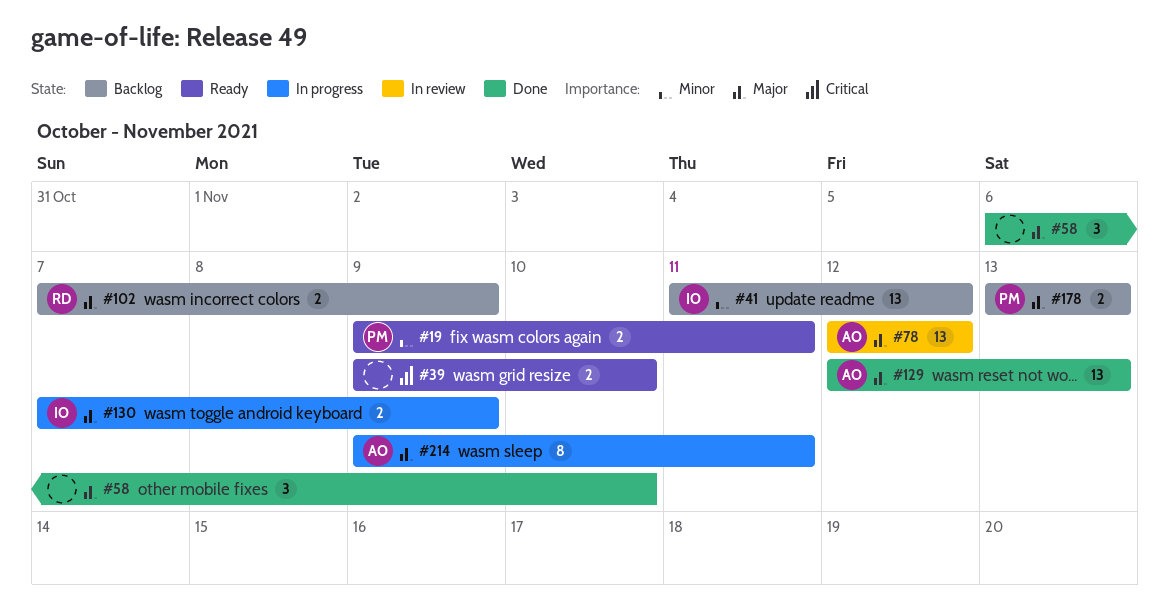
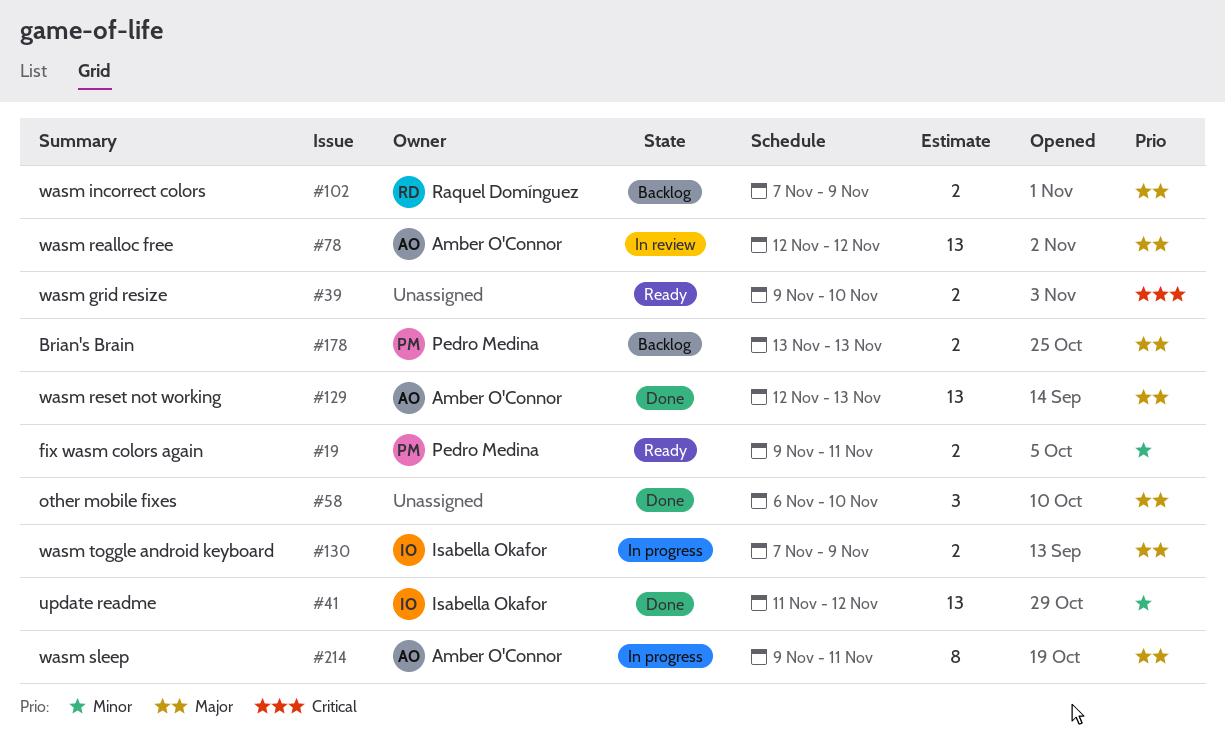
#41, status: Backlog -> Done

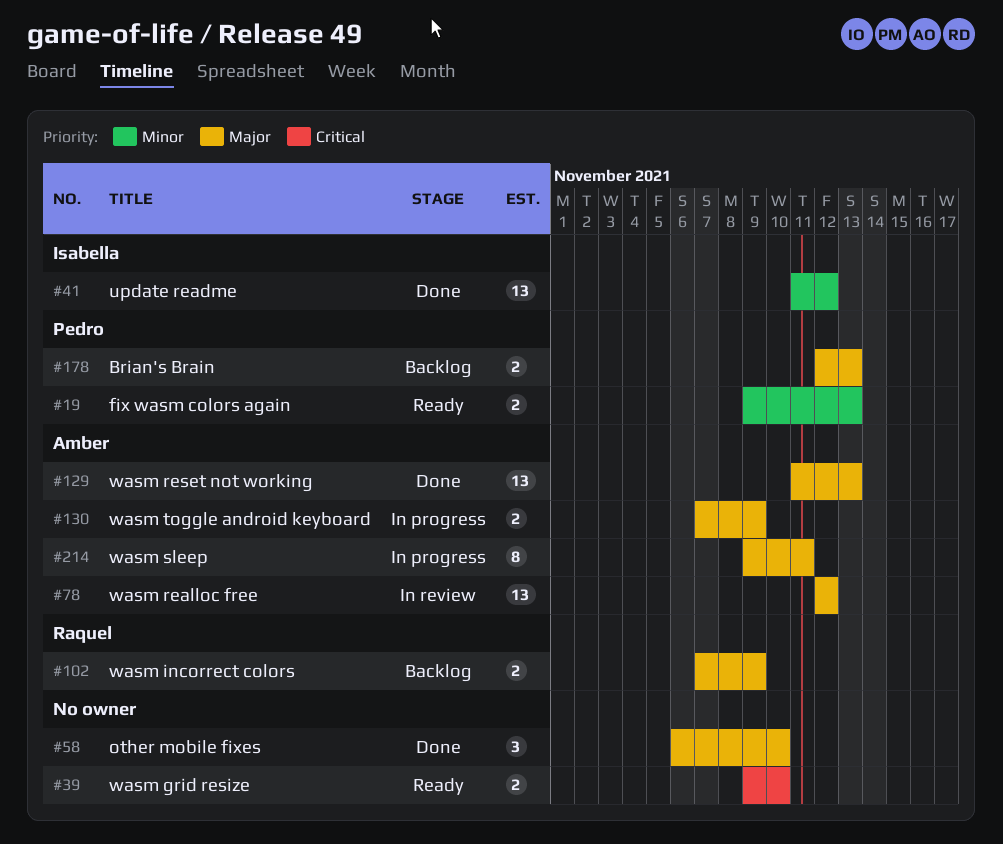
#19, due: Nov 11 -> Nov 13
#129, start: Nov 12 -> Nov 11
#130, owner: Isabella Okafor -> Amber O'Connor
#178, start: Nov 13 -> Nov 12

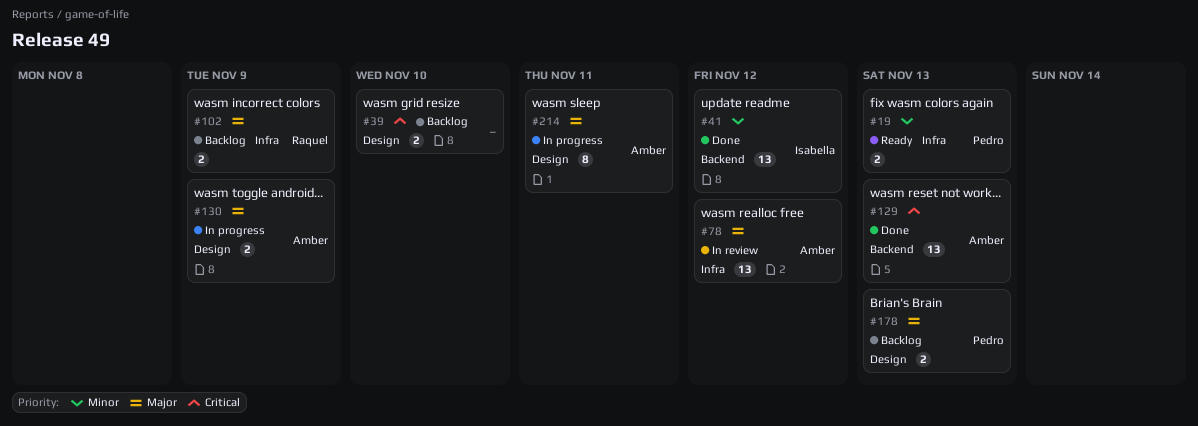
#39, status: Ready -> Backlog
#58: present -> none
#129, priority: Major -> Critical

